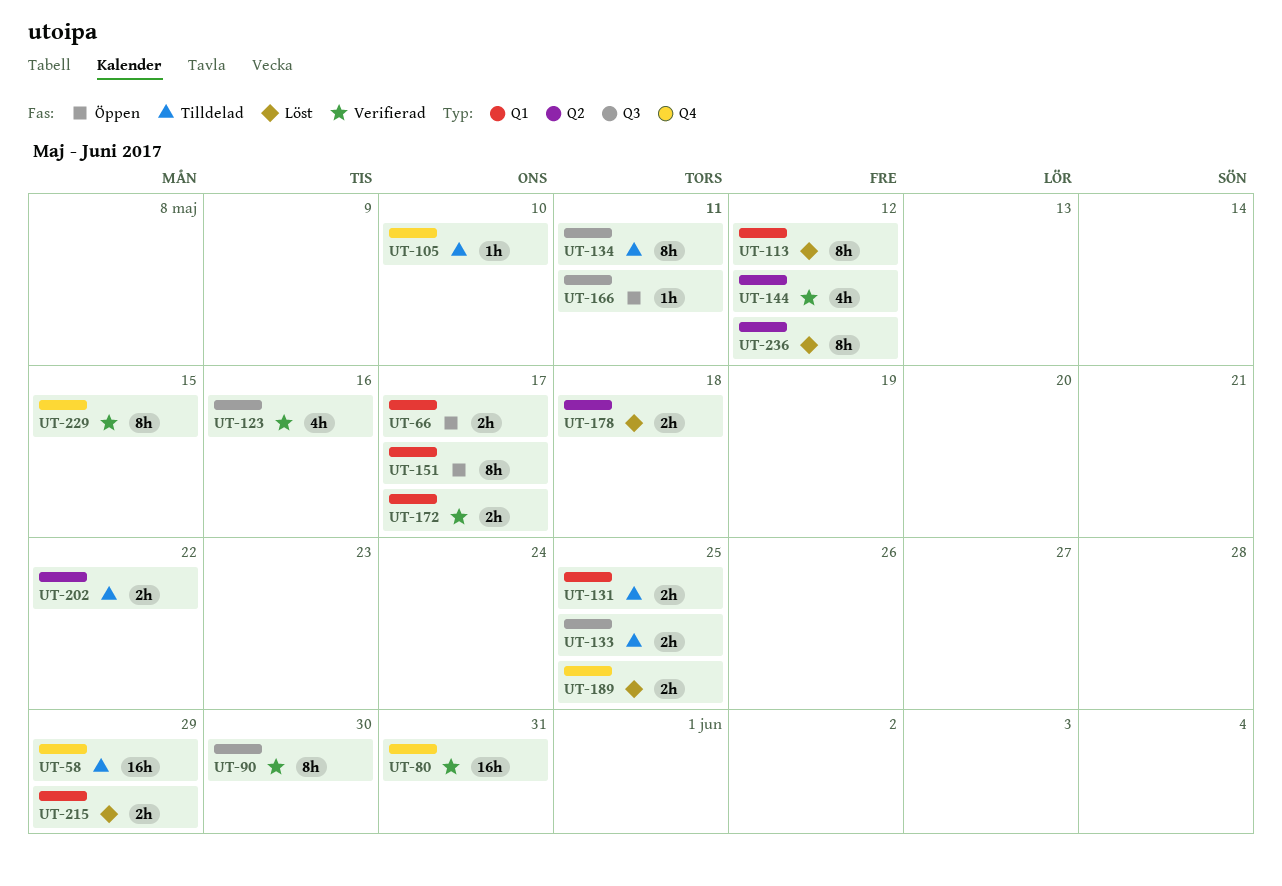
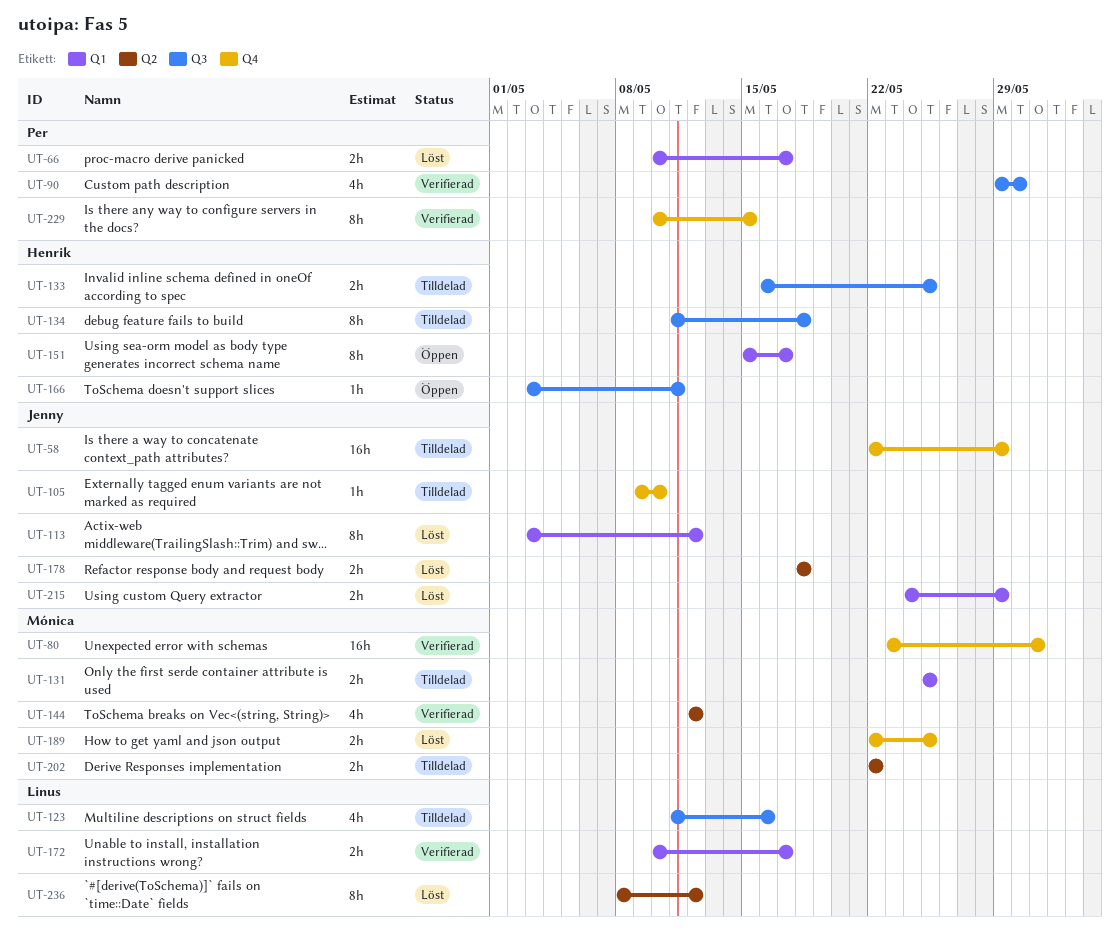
UT-66, status: Öppen -> Löst
UT-90, estimate: 8h -> 4h
UT-123, status: Verifierad -> Tilldelad
UT-134, due: May 11 -> May 18

